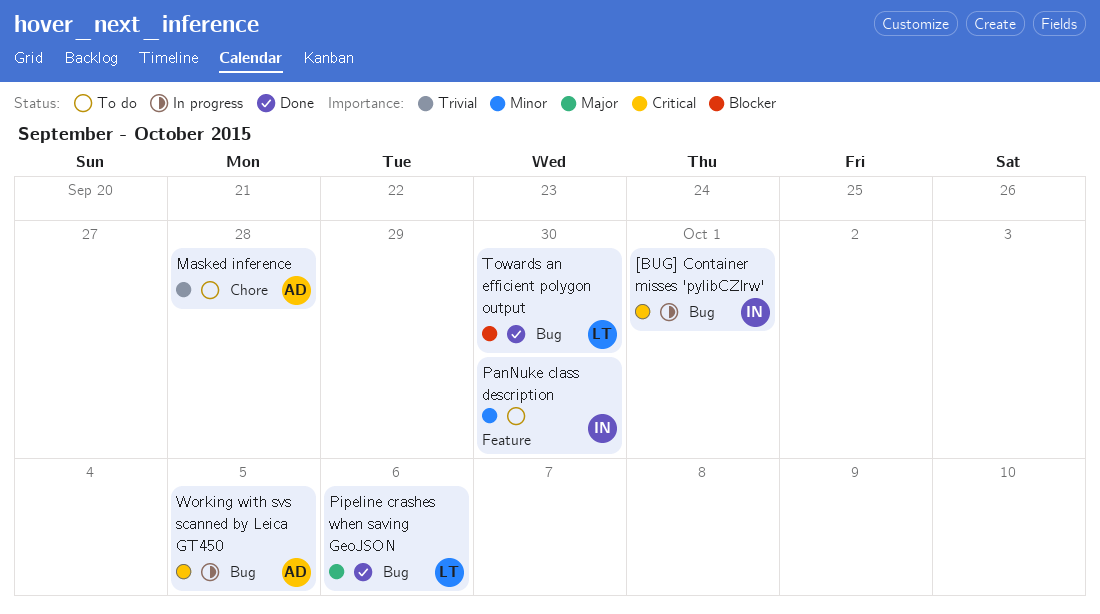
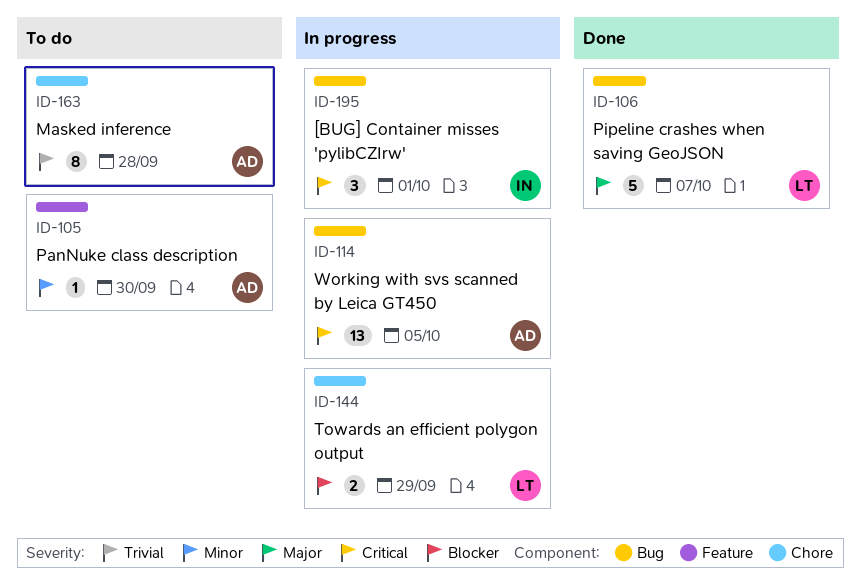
PanNuke class description, owner: IN -> AD
Pipeline crashes when saving GeoJSON, due: Oct 6 -> Oct 7
Towards an efficient polygon output, status: Done -> In progress
Towards an efficient polygon output, label: Bug -> Chore
Towards an efficient polygon output, due: Sep 30 -> Sep 29

